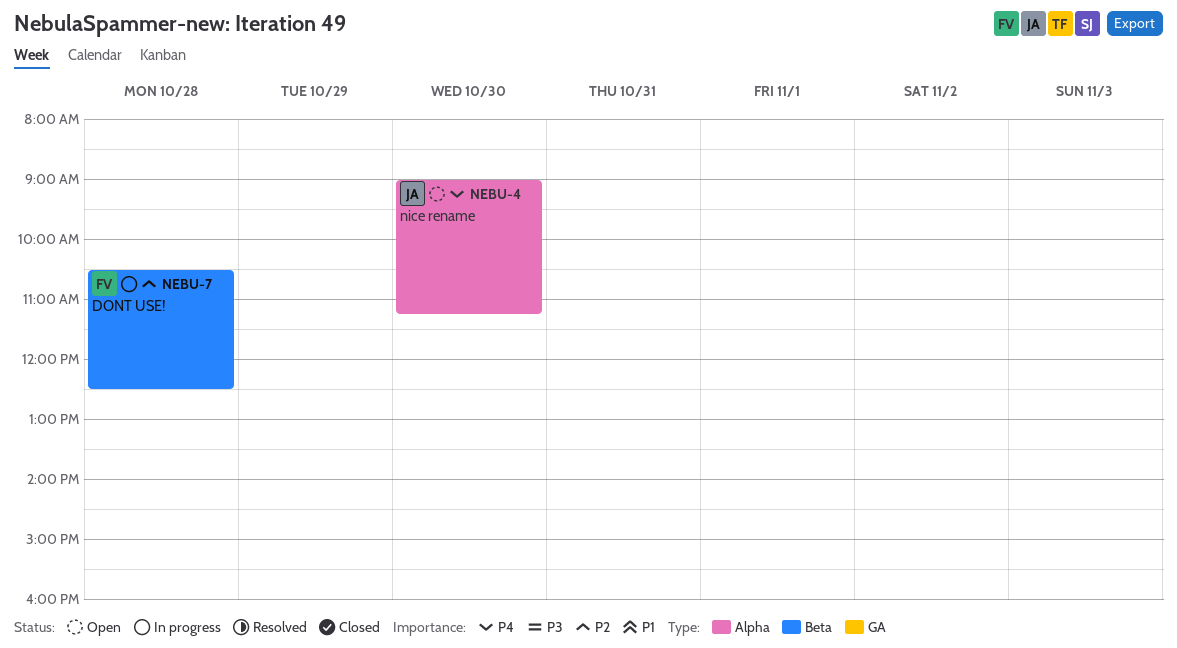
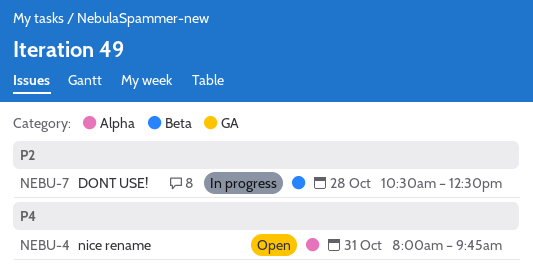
NEBU-4, day: Oct 30 -> Oct 31
NEBU-4, begins: 09:00 -> 08:00
NEBU-4, ends: 11:15 -> 09:45

